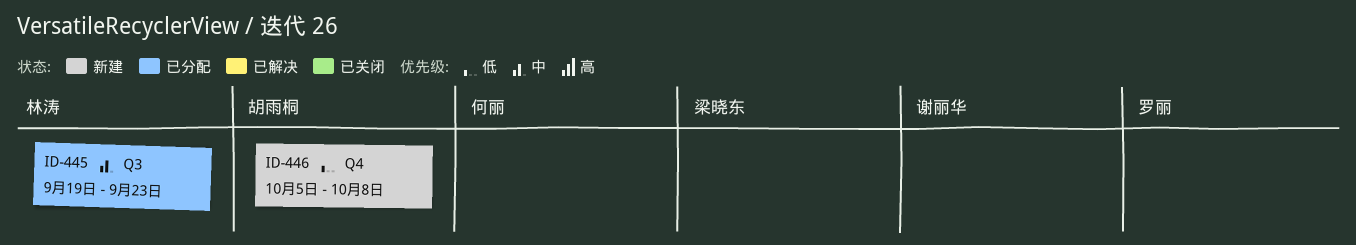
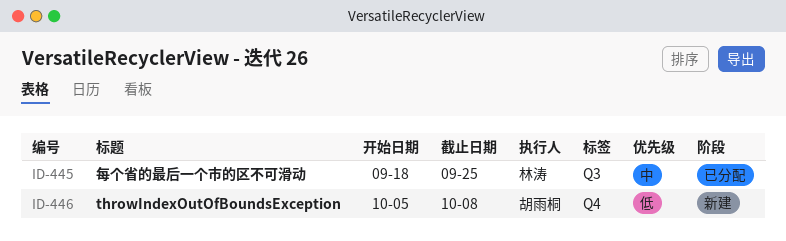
ID-445, start: Sep 19 -> Sep 18
ID-445, due: Sep 23 -> Sep 25

